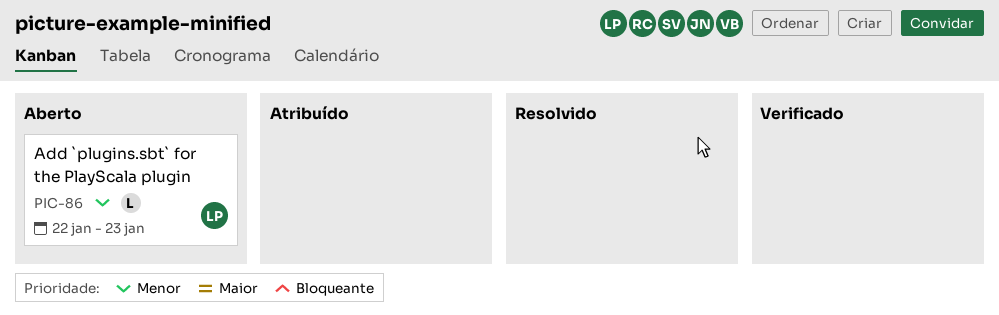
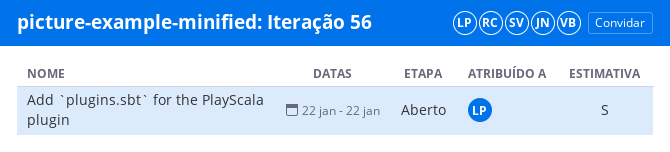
Add `plugins.sbt` for the PlayScala plugin, estimate: L -> S
Add `plugins.sbt` for the PlayScala plugin, due: Jan 23 -> Jan 22

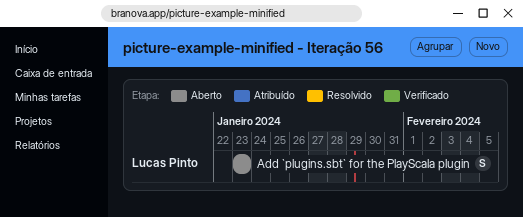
Add `plugins.sbt` for the PlayScala plugin, start: Jan 22 -> Jan 23
Add `plugins.sbt` for the PlayScala plugin, due: Jan 22 -> Jan 23

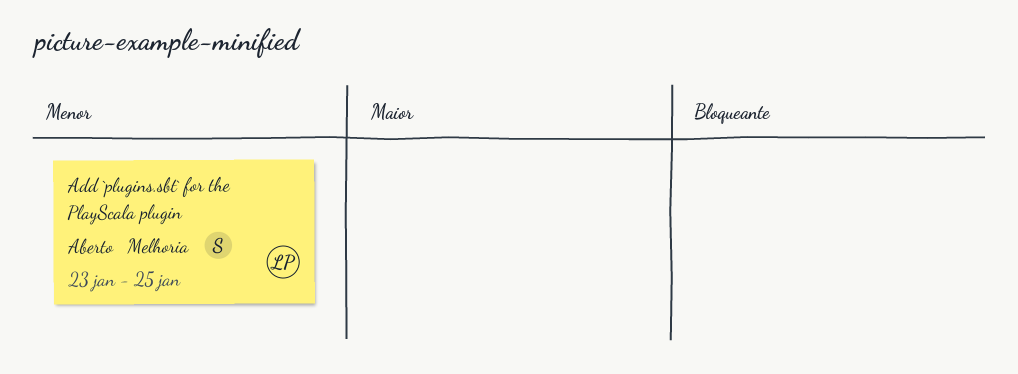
Add `plugins.sbt` for the PlayScala plugin, due: Jan 23 -> Jan 25

